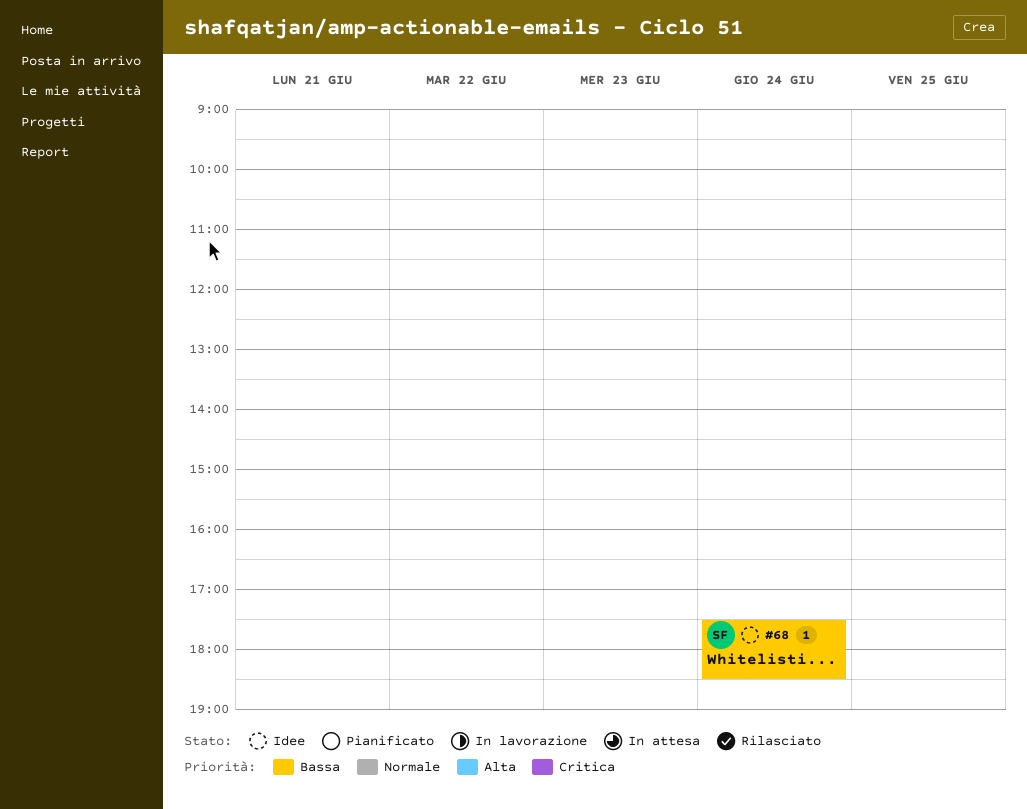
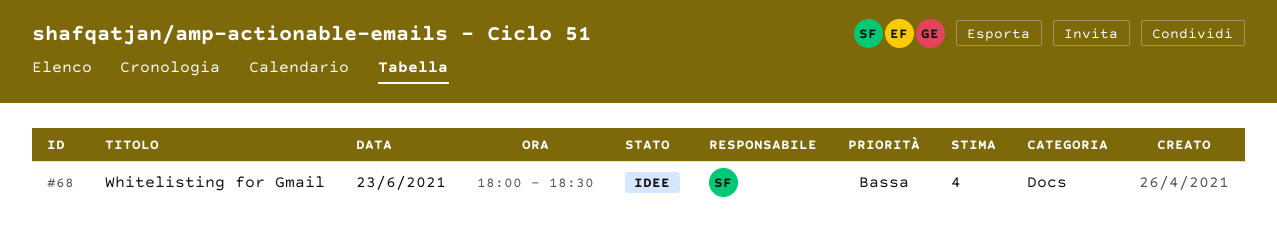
#68, estimate: 1 -> 4
#68, day: Jun 24 -> Jun 23
#68, begins: 17:30 -> 18:00

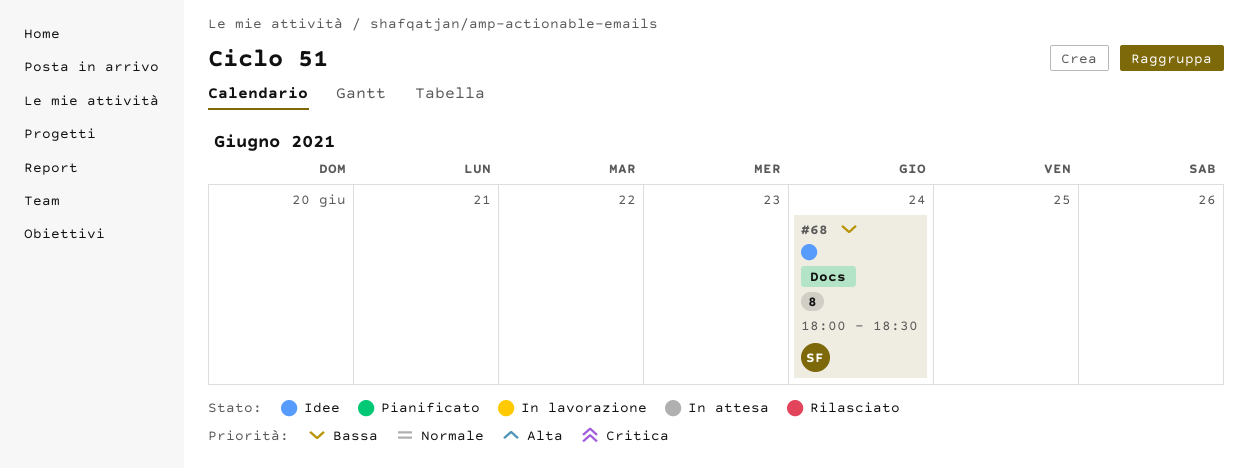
#68, estimate: 4 -> 8
#68, day: Jun 23 -> Jun 24

